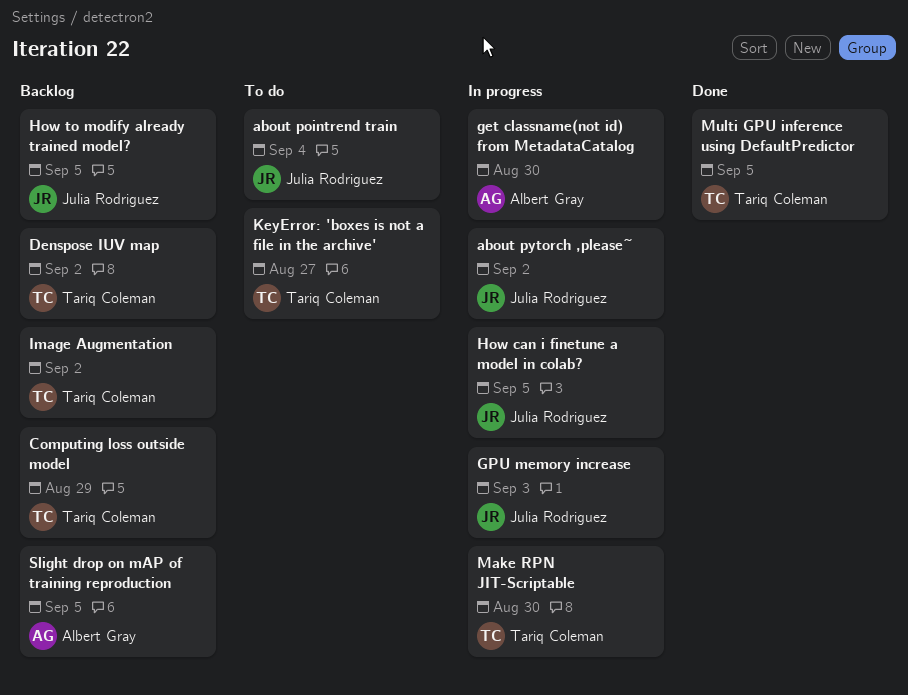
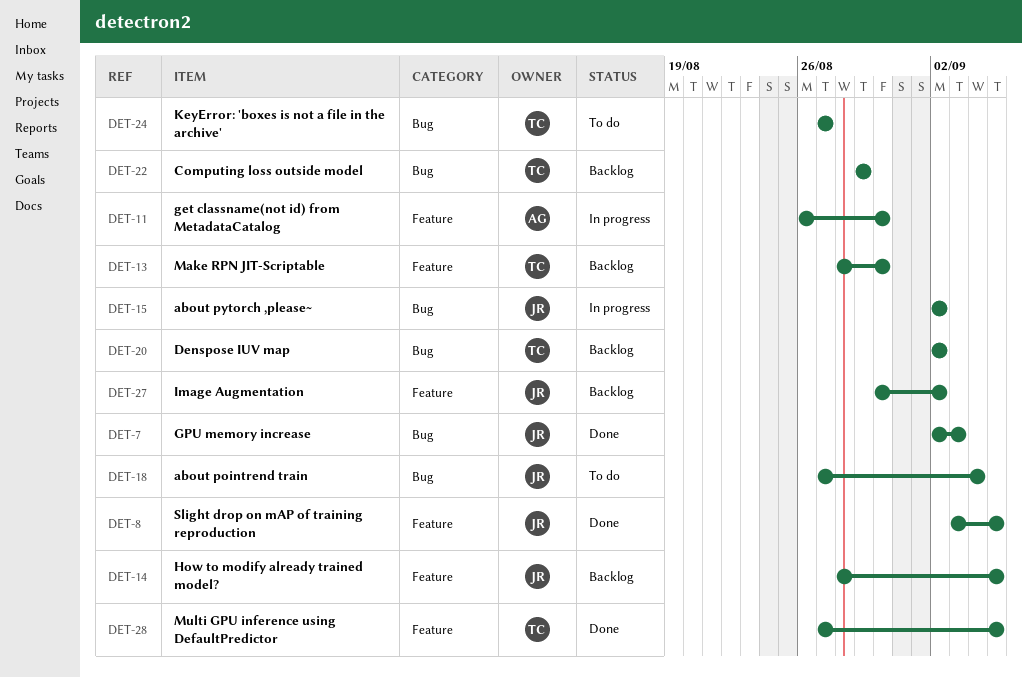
GPU memory increase, status: In progress -> Done
How can i finetune a model in colab?: present -> none
Image Augmentation, owner: Tariq Coleman -> Julia Rodriguez
Make RPN JIT-Scriptable, status: In progress -> Backlog
Slight drop on mAP of training reproduction, status: Backlog -> Done
Slight drop on mAP of training reproduction, owner: Albert Gray -> Julia Rodriguez

